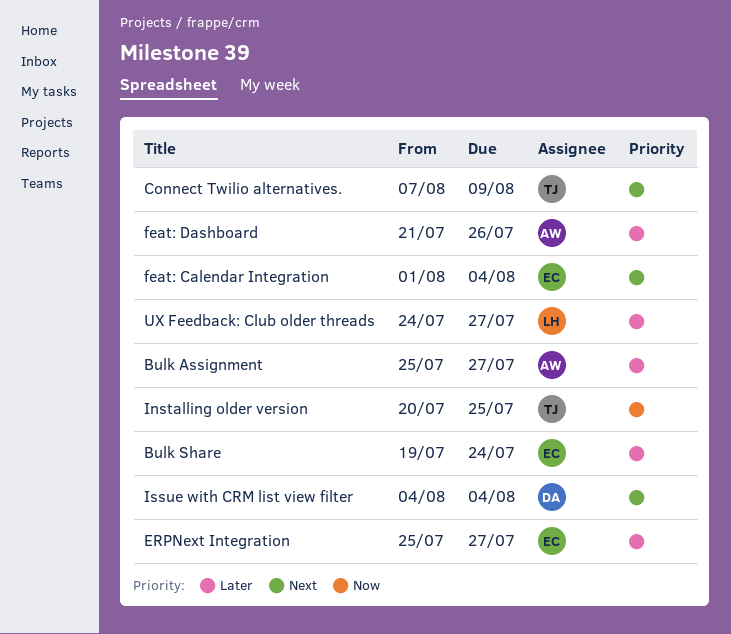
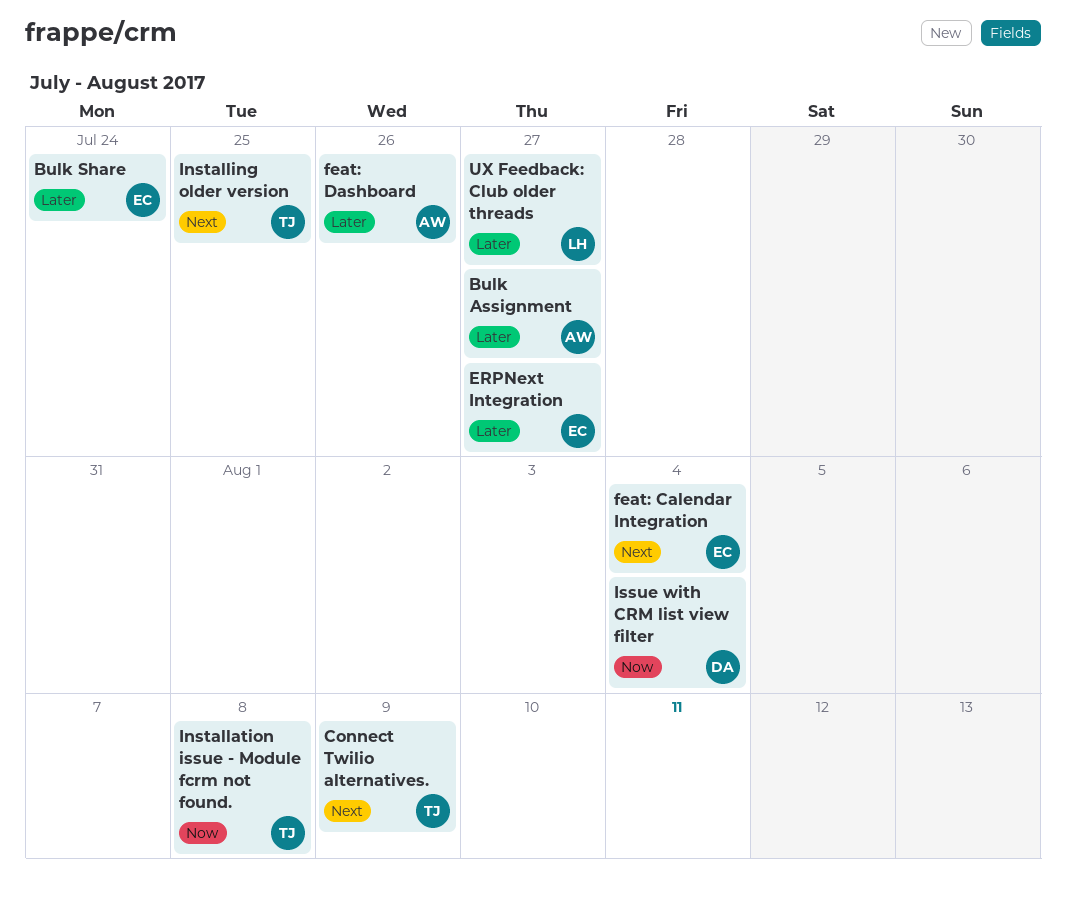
Installation issue - Module fcrm not found.: none -> present
Installing older version, priority: Now -> Next
Issue with CRM list view filter, priority: Next -> Now

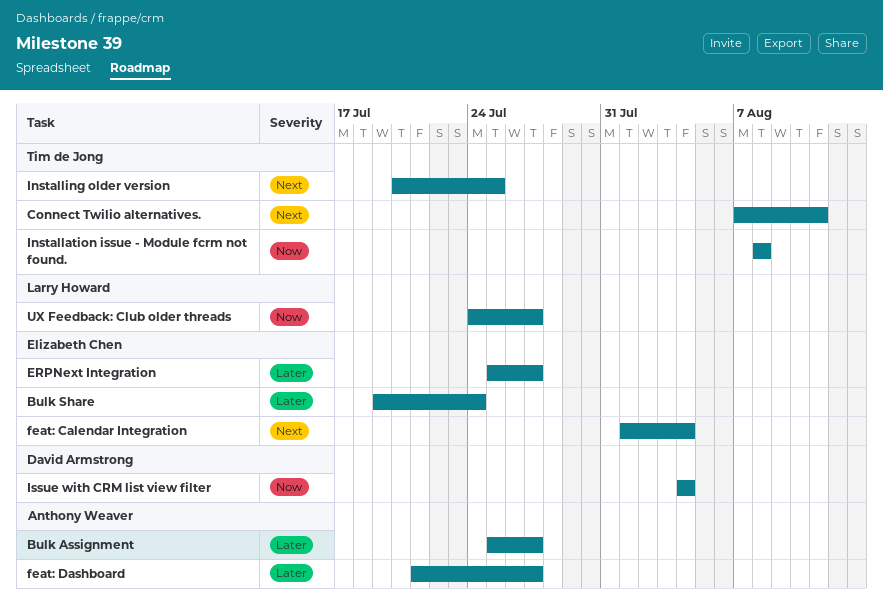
Connect Twilio alternatives., due: Aug 9 -> Aug 11
feat: Dashboard, due: Jul 26 -> Jul 27
UX Feedback: Club older threads, priority: Later -> Now

